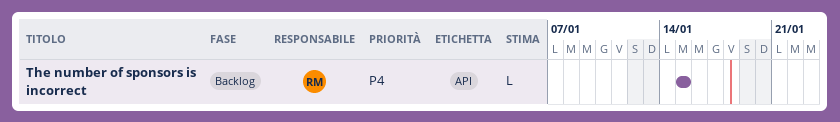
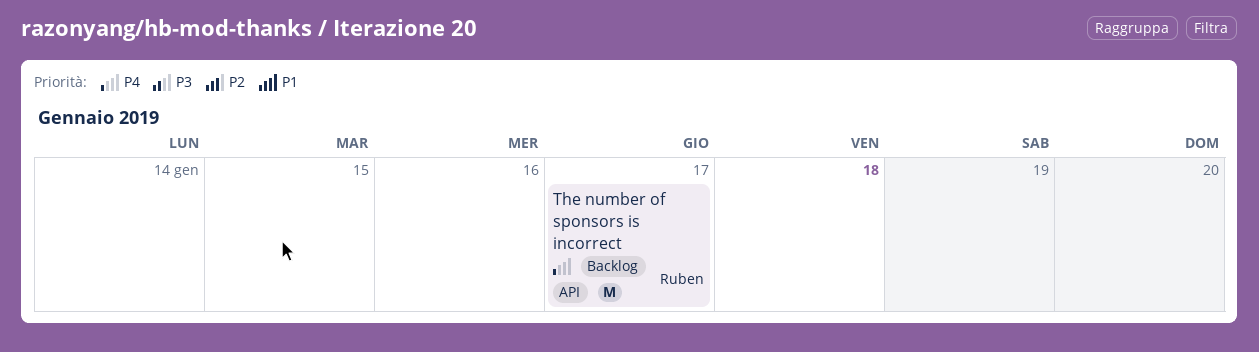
The number of sponsors is incorrect, estimate: L -> M
The number of sponsors is incorrect, due: Jan 15 -> Jan 17

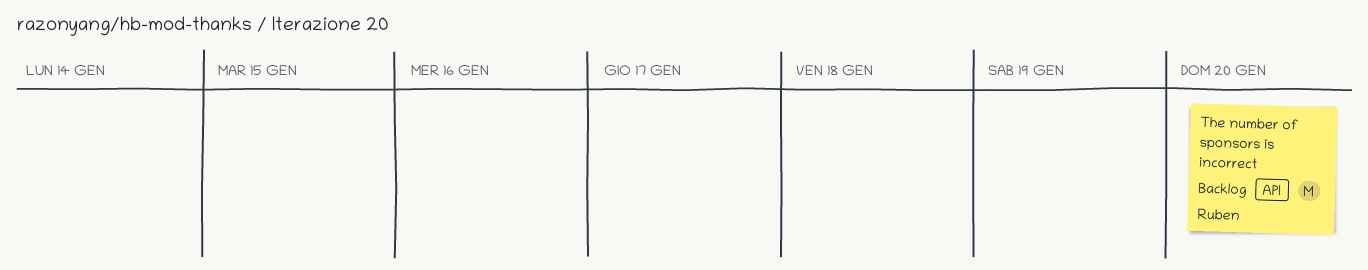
The number of sponsors is incorrect, due: Jan 17 -> Jan 20

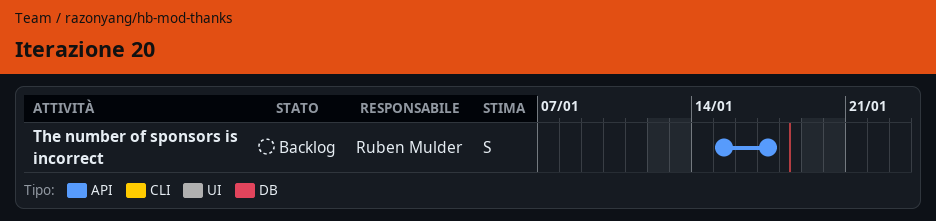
The number of sponsors is incorrect, estimate: M -> S
The number of sponsors is incorrect, due: Jan 20 -> Jan 17

